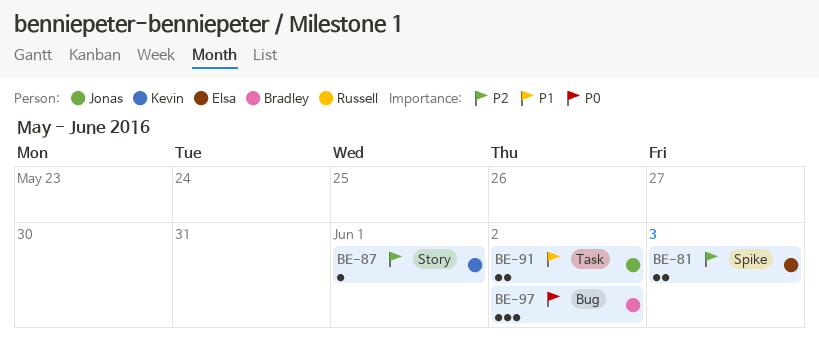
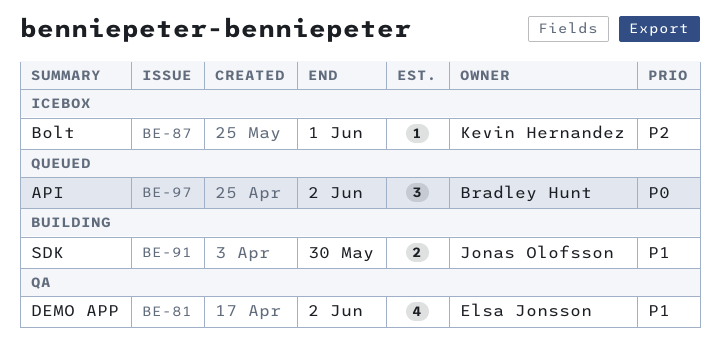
BE-81, priority: P2 -> P1
BE-81, estimate: 2 -> 4
BE-81, due: Jun 3 -> Jun 2
BE-91, due: Jun 2 -> May 30

